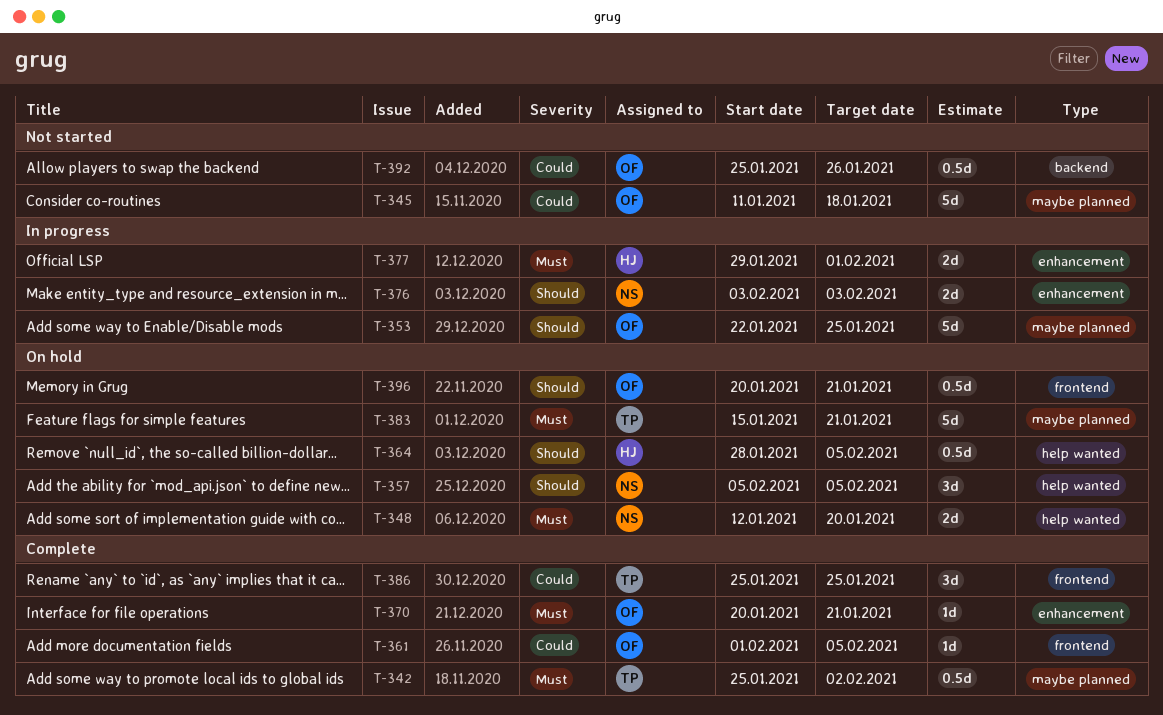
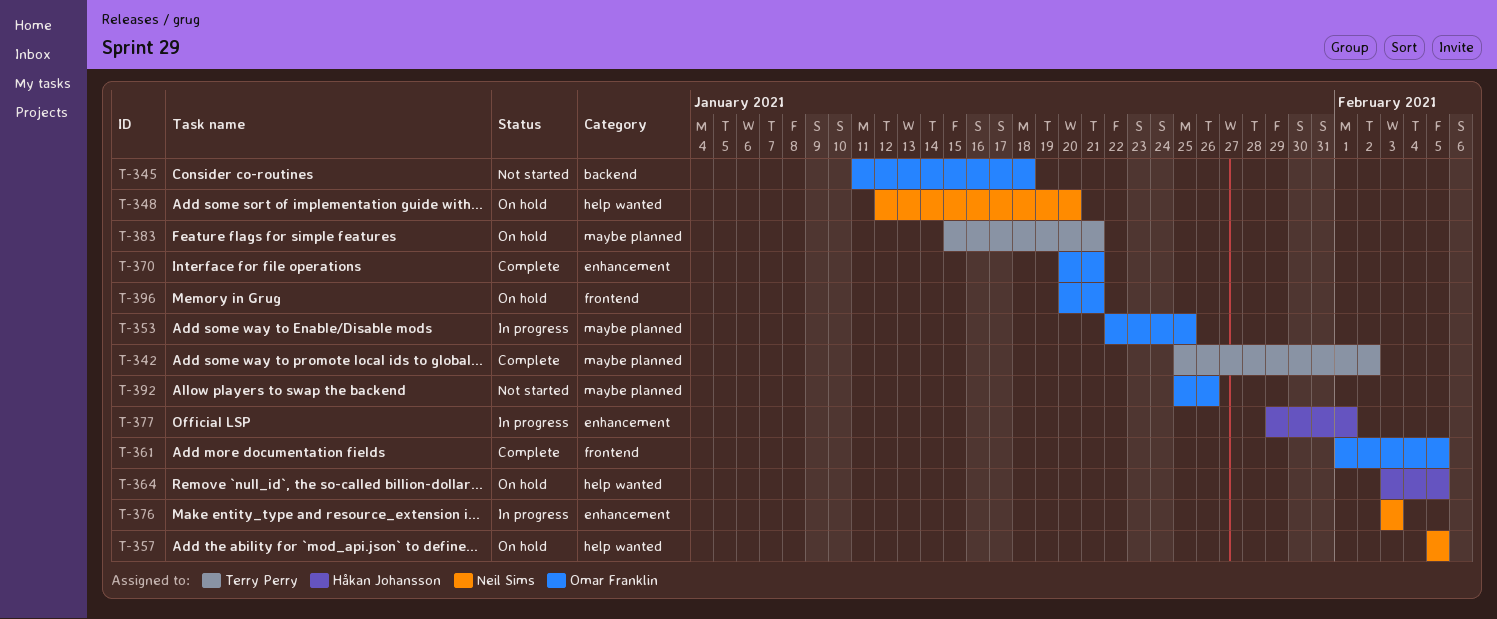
T-345, label: maybe planned -> backend
T-364, start: Jan 28 -> Feb 3
T-386: present -> none
T-392, label: backend -> maybe planned

